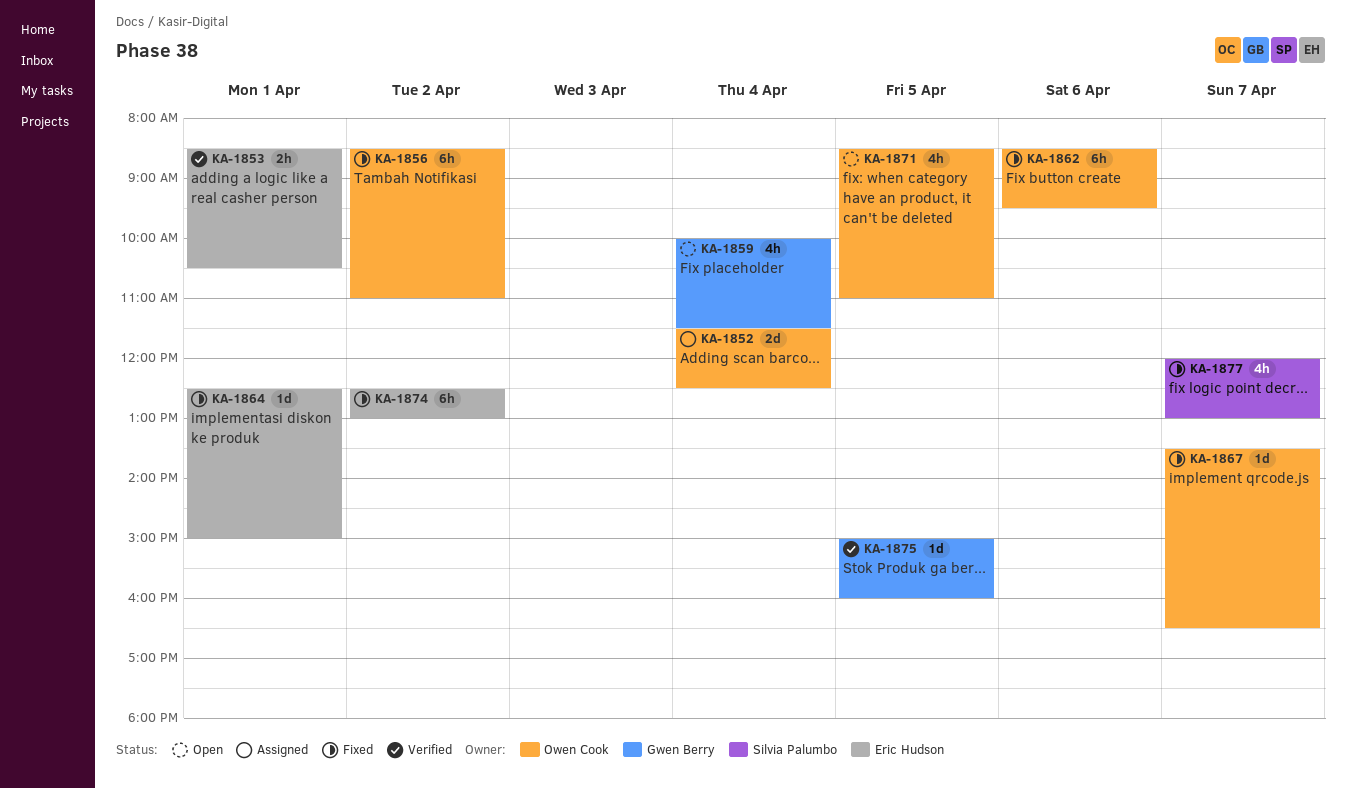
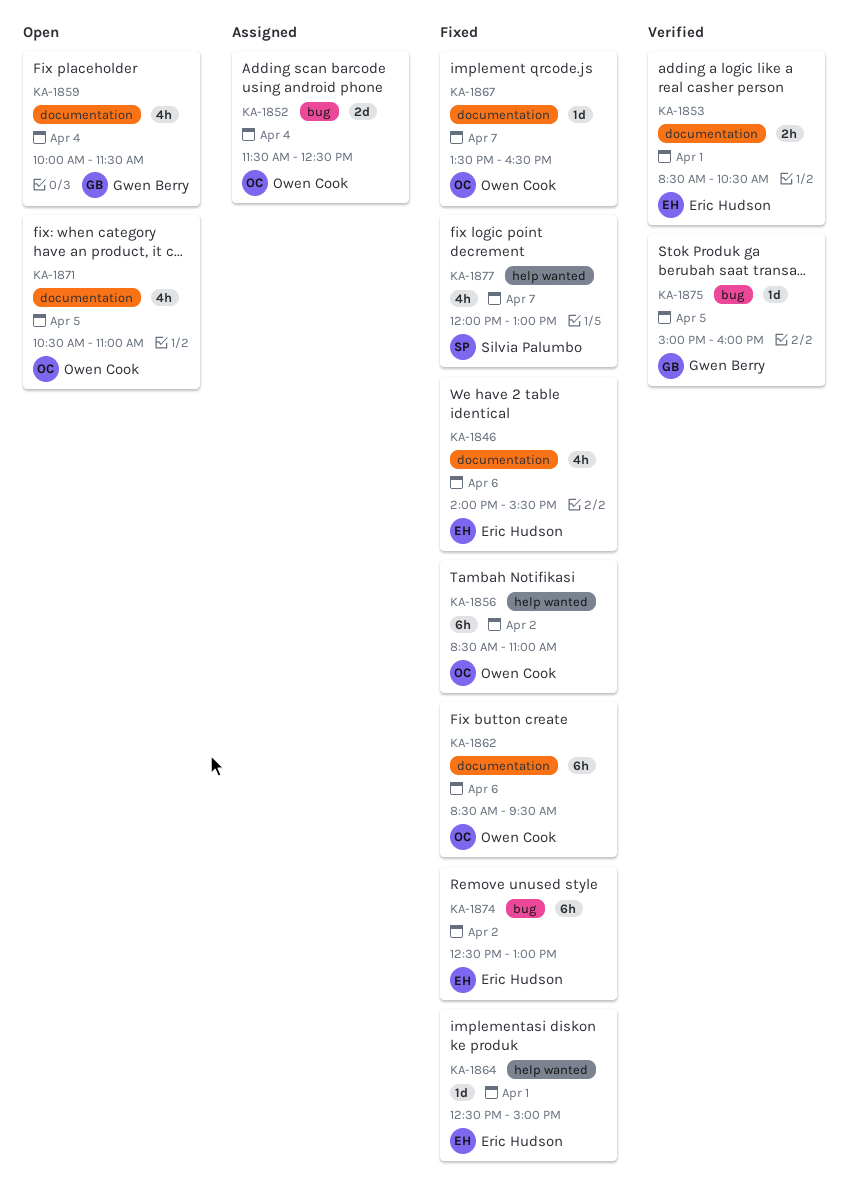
KA-1846: none -> present
KA-1871, begins: 08:30 -> 10:30

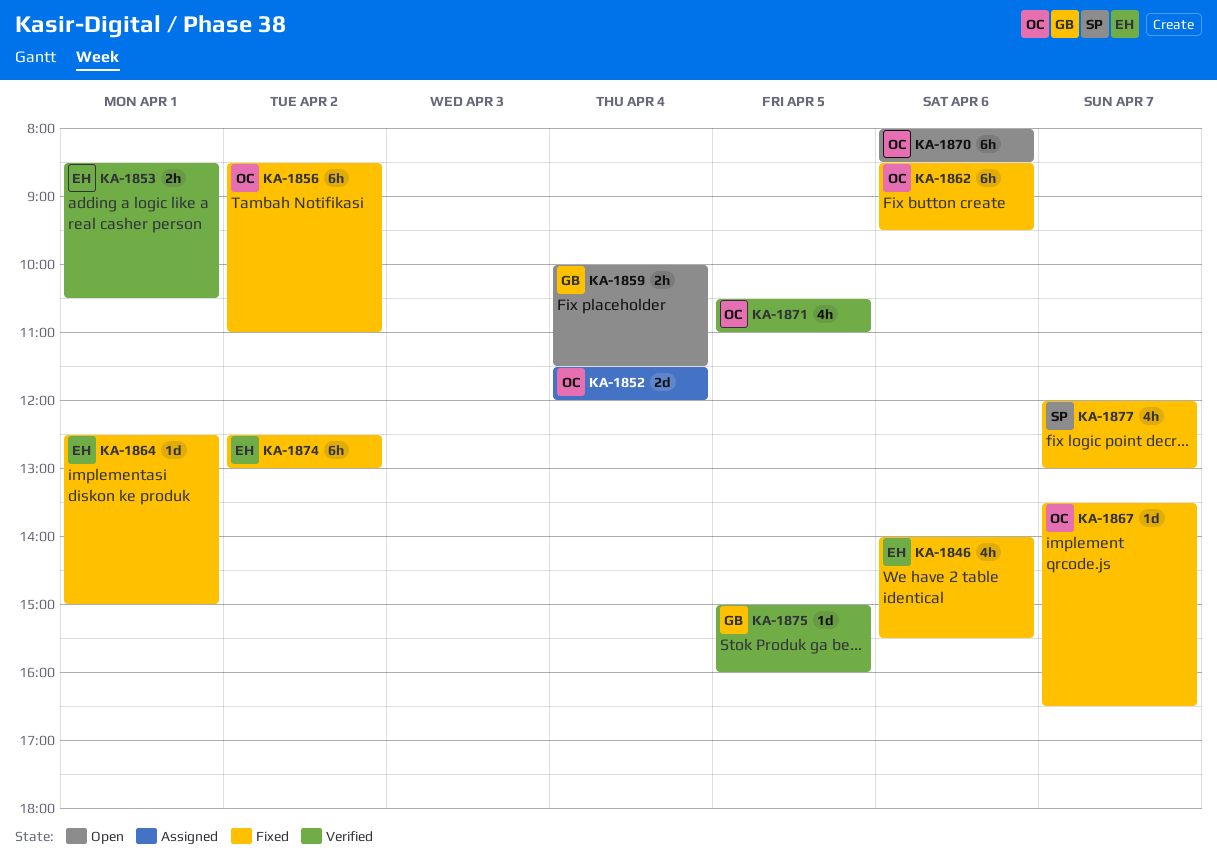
KA-1852, ends: 12:30 -> 12:00
KA-1859, estimate: 4h -> 2h
KA-1870: none -> present
KA-1871, status: Open -> Verified

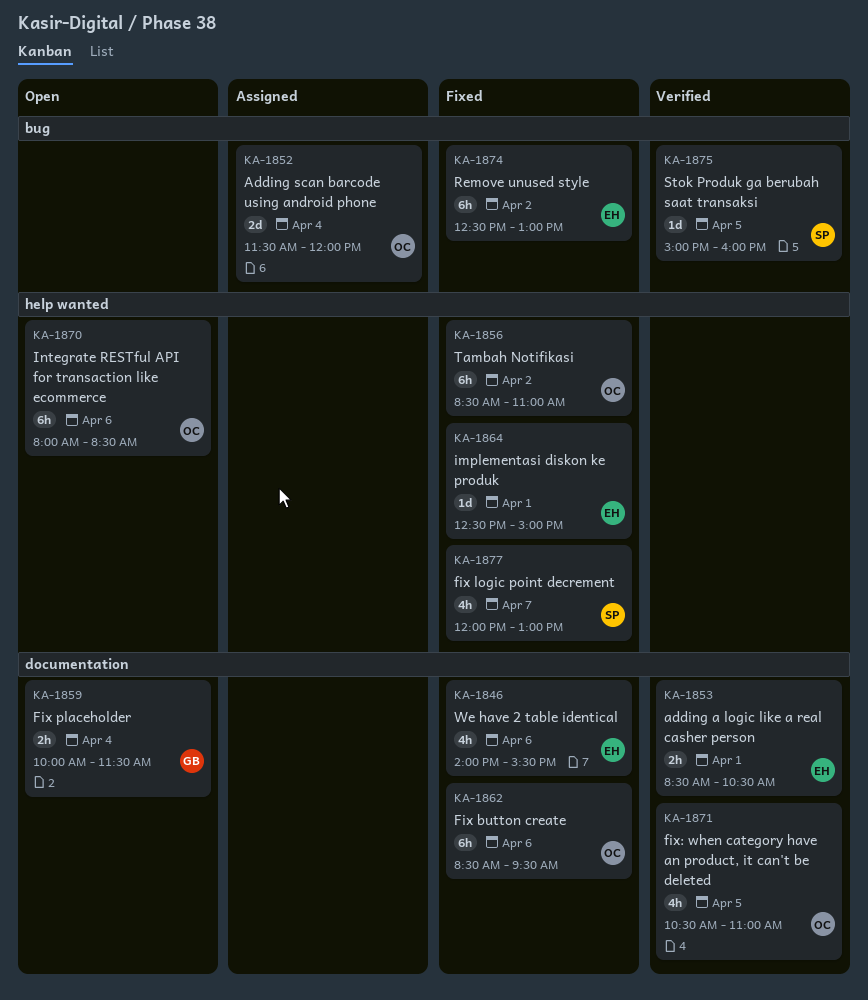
KA-1867: present -> none
KA-1875, owner: GB -> SP

